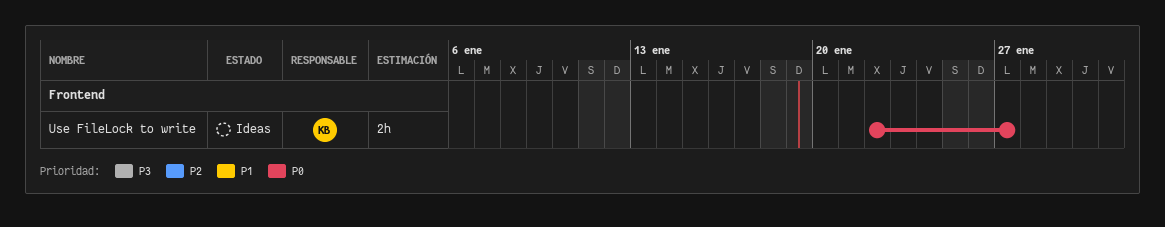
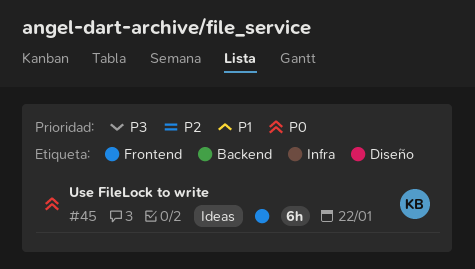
Use FileLock to write, estimate: 2h -> 6h
Use FileLock to write, due: Jan 27 -> Jan 22

